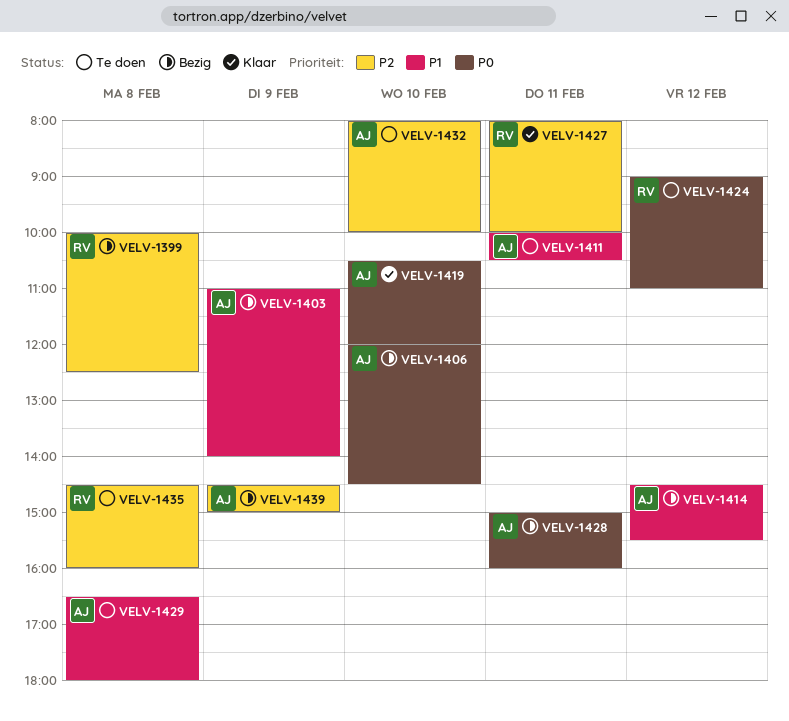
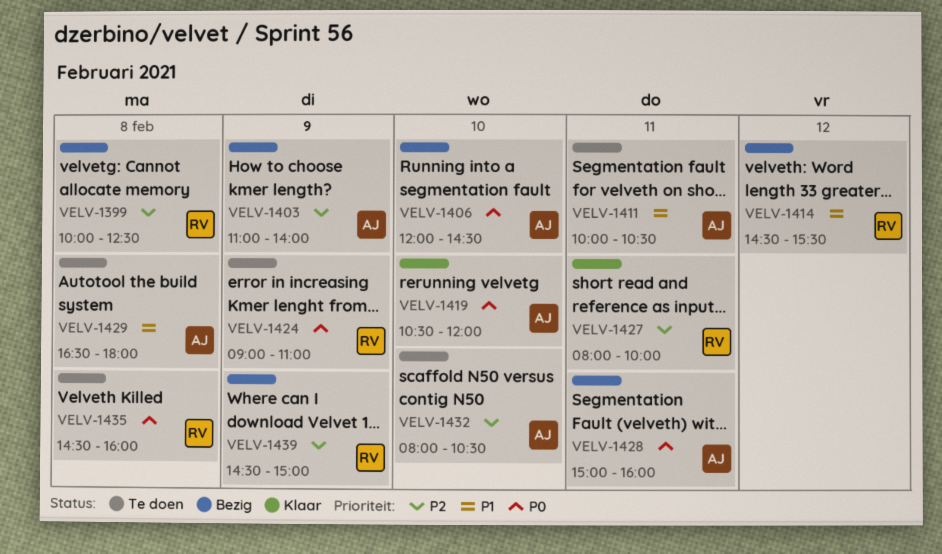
VELV-1403, priority: P1 -> P2
VELV-1414, owner: AJ -> RV
VELV-1424, day: Feb 12 -> Feb 9
VELV-1432, ends: 10:00 -> 10:30
VELV-1435, priority: P2 -> P0
VELV-1439, owner: AJ -> RV

